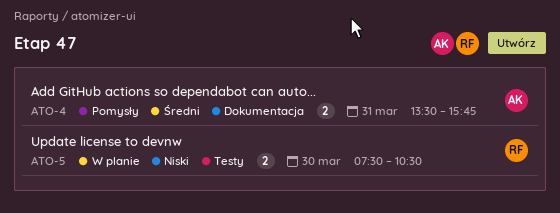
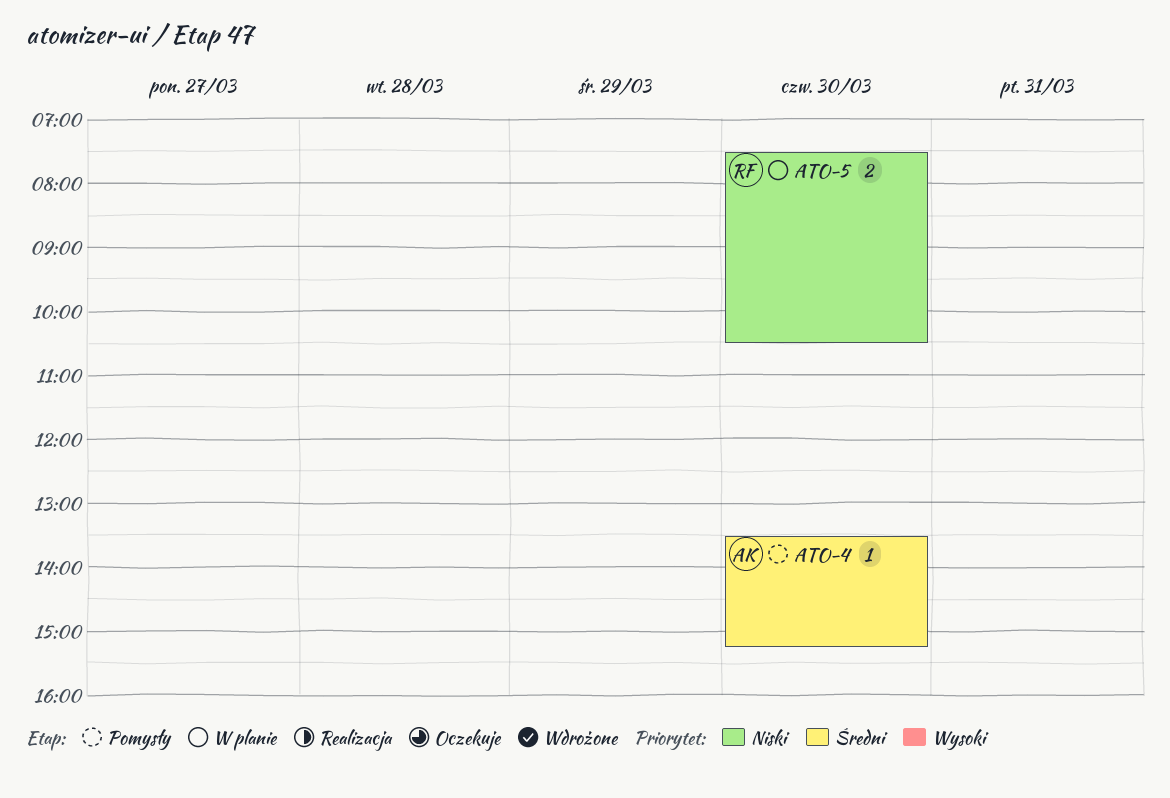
ATO-4, estimate: 2 -> 1
ATO-4, day: Mar 31 -> Mar 30
ATO-4, ends: 15:45 -> 15:15

